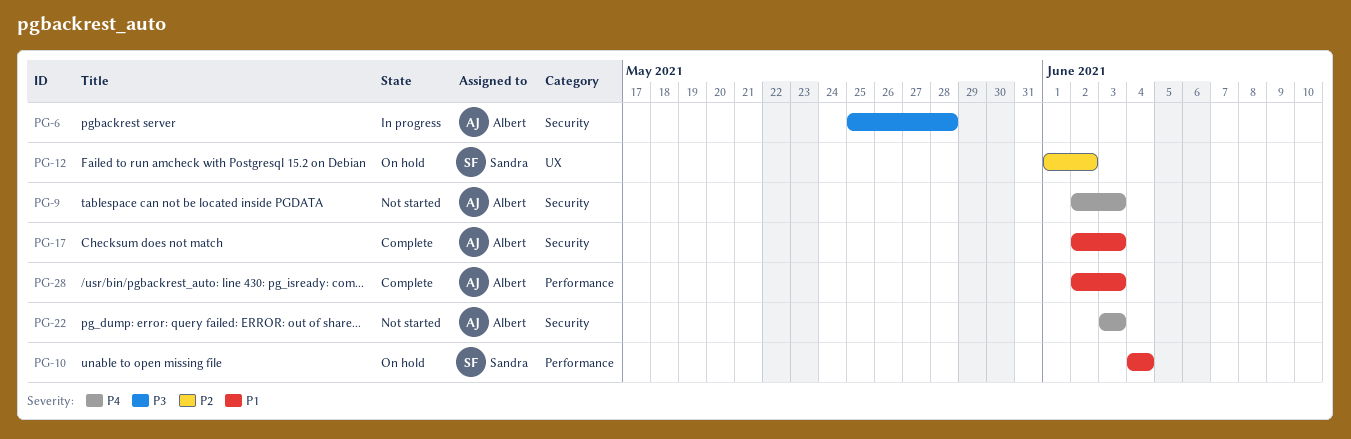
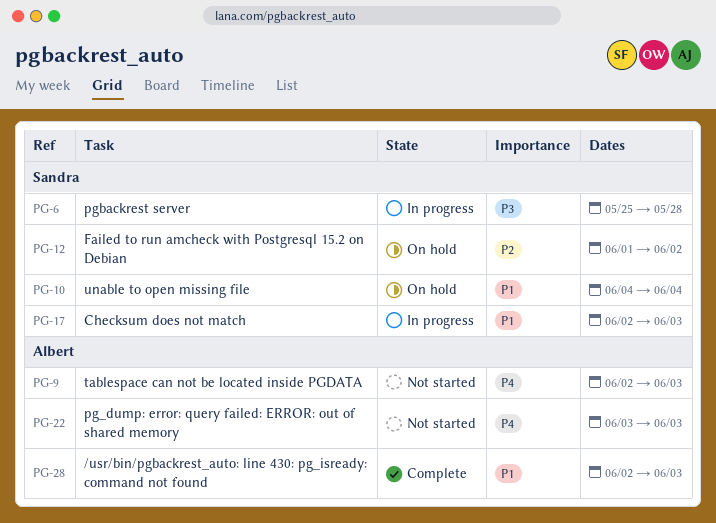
PG-6, owner: Albert -> Sandra
PG-17, status: Complete -> In progress
PG-17, owner: Albert -> Sandra

